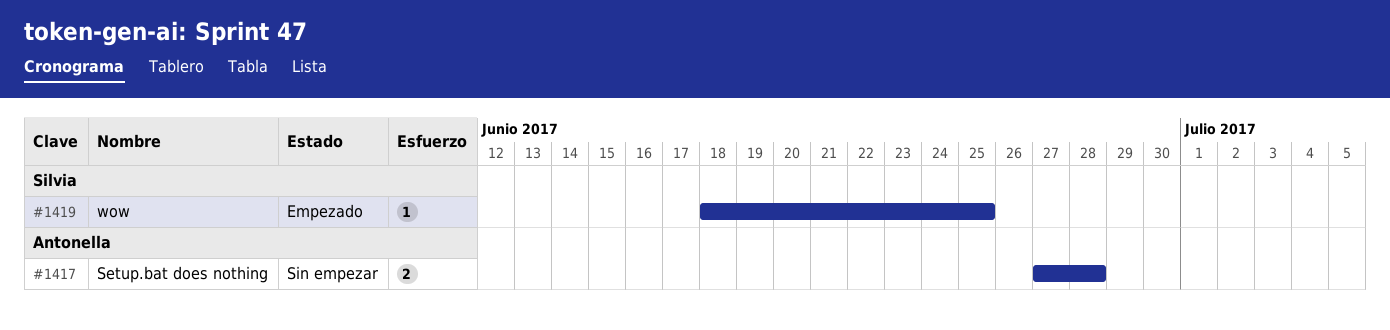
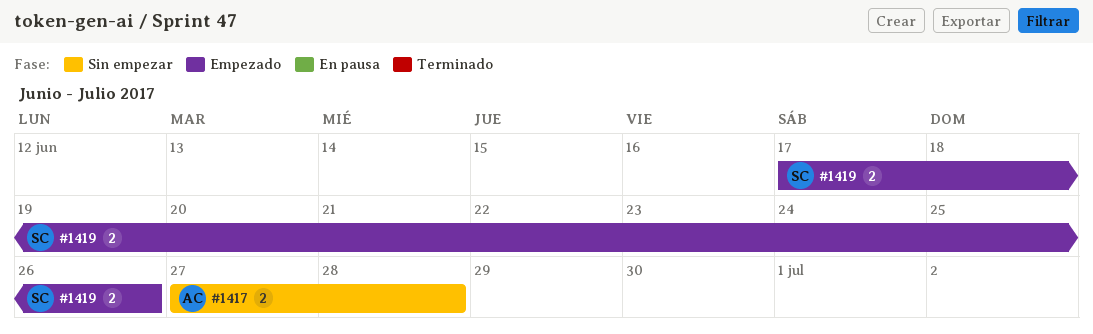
#1419, estimate: 1 -> 2
#1419, start: Jun 18 -> Jun 17
#1419, due: Jun 25 -> Jun 26

